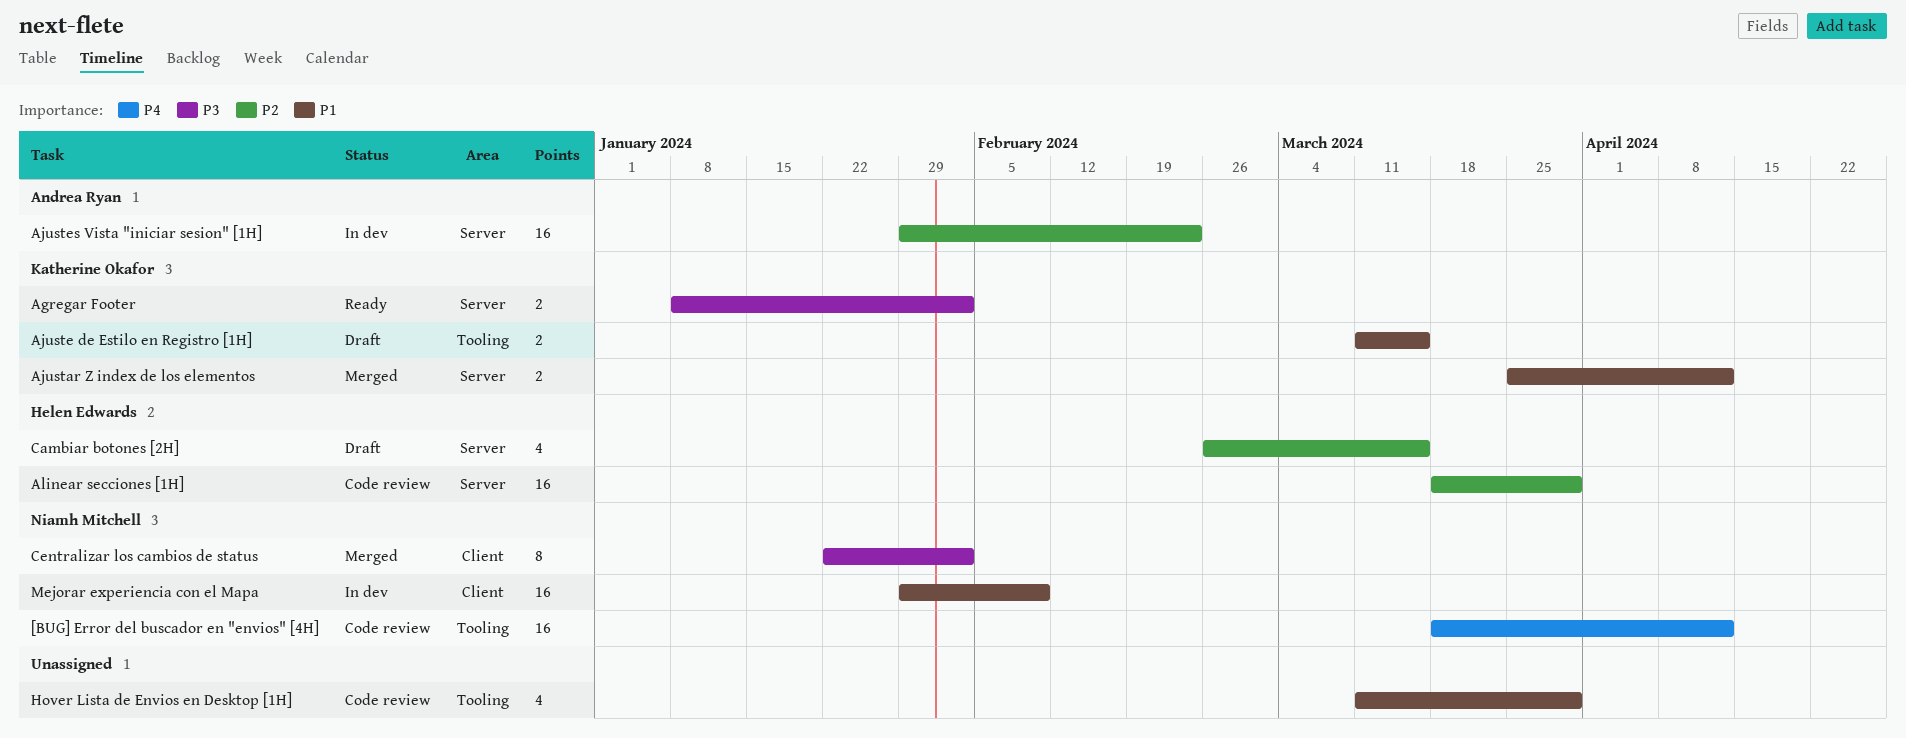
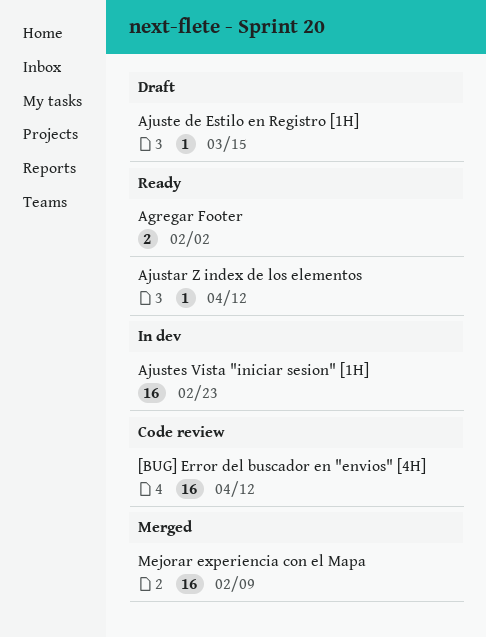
Ajustar Z index de los elementos, status: Merged -> Ready
Ajustar Z index de los elementos, estimate: 2 -> 1
Ajuste de Estilo en Registro [1H], estimate: 2 -> 1
Alinear secciones [1H]: present -> none
Cambiar botones [2H]: present -> none
Centralizar los cambios de status: present -> none
Hover Lista de Envios en Desktop [1H]: present -> none
Mejorar experiencia con el Mapa, status: In dev -> Merged

